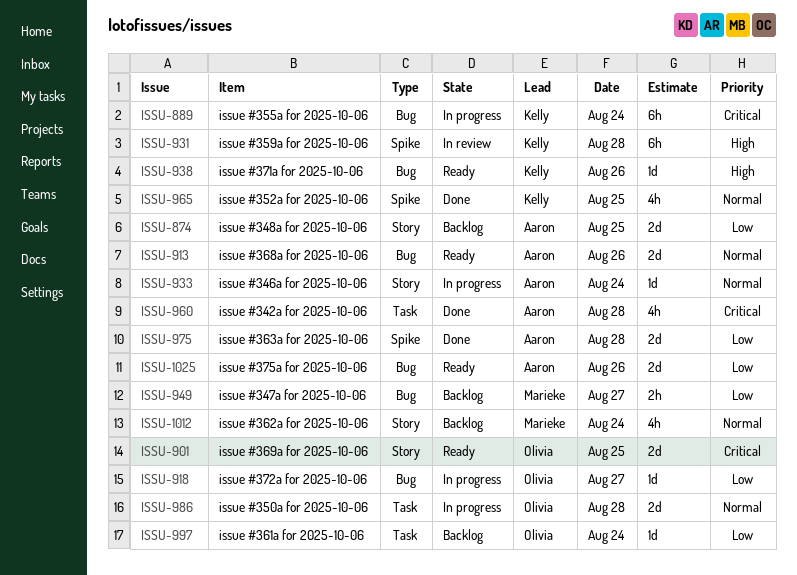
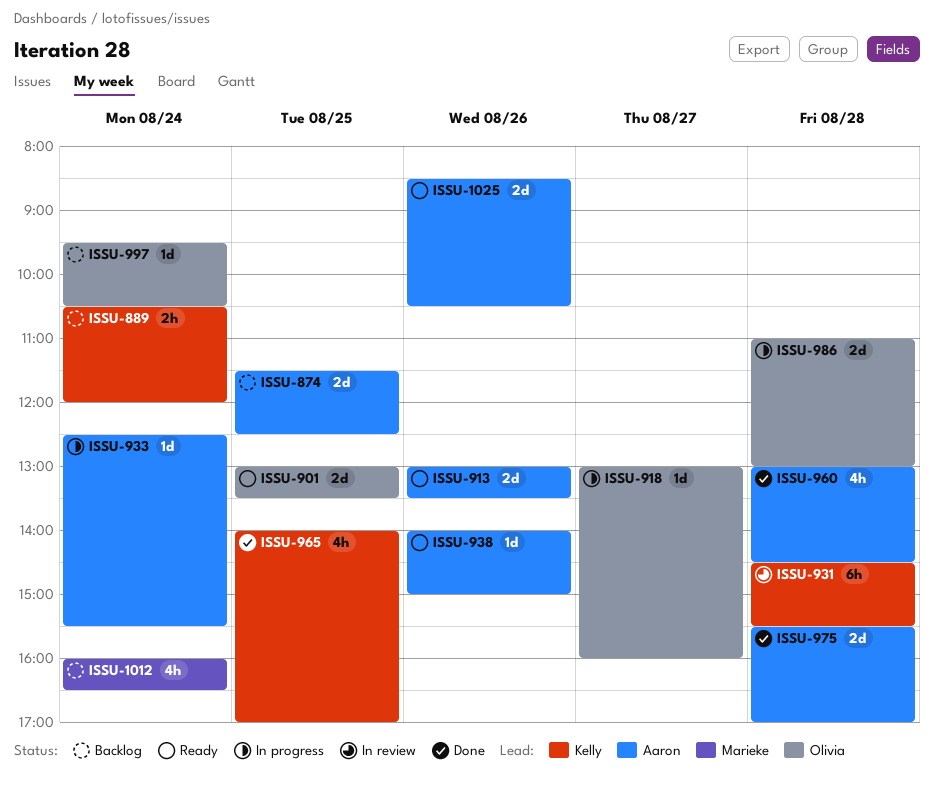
ISSU-889, status: In progress -> Backlog
ISSU-889, estimate: 6h -> 2h
ISSU-938, owner: Kelly -> Aaron
ISSU-949: present -> none

